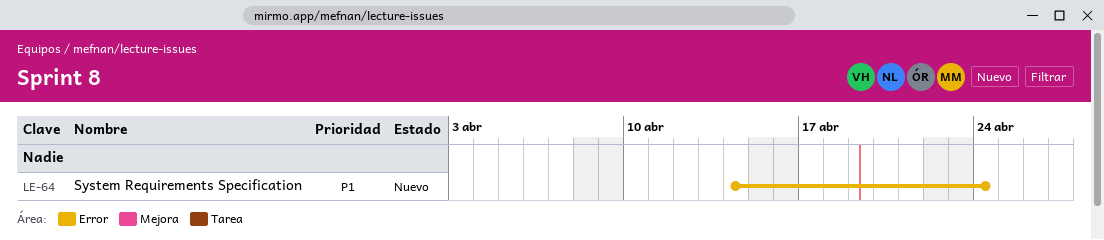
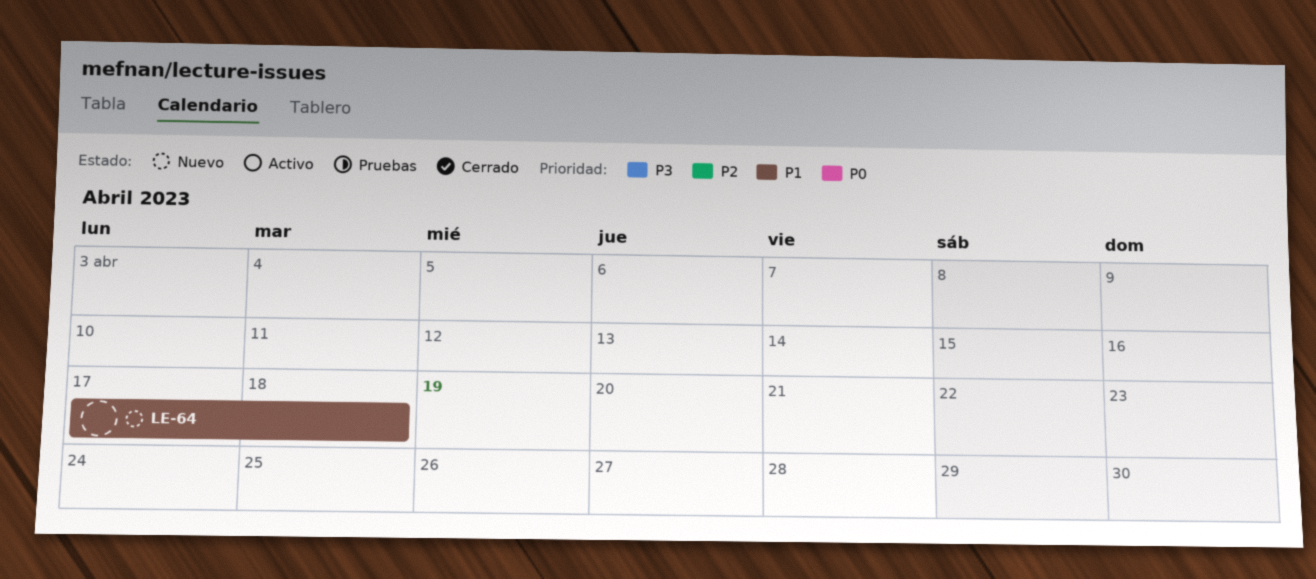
LE-64, start: Apr 14 -> Apr 17
LE-64, due: Apr 24 -> Apr 18

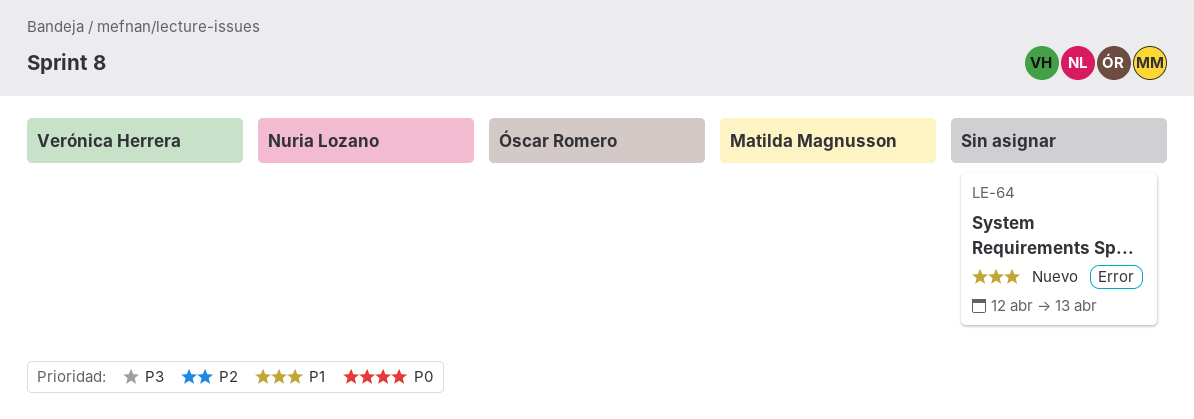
LE-64, start: Apr 17 -> Apr 12
LE-64, due: Apr 18 -> Apr 13

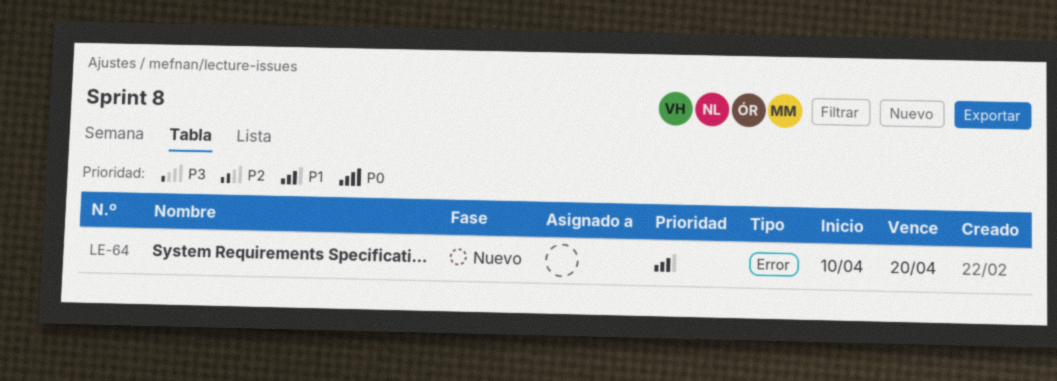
LE-64, start: Apr 12 -> Apr 10
LE-64, due: Apr 13 -> Apr 20

